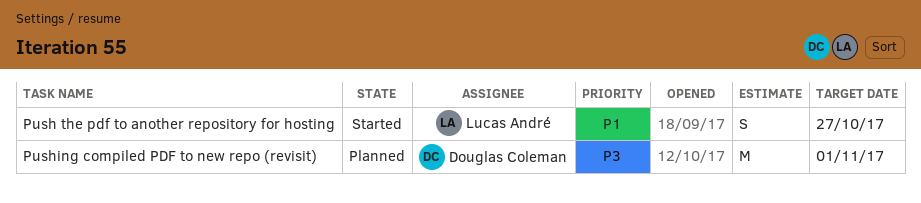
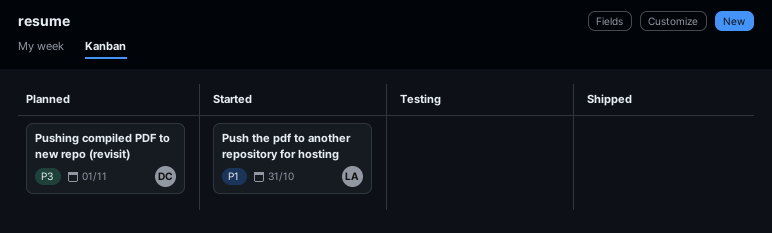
Push the pdf to another repository for hosting, due: Oct 27 -> Oct 31

